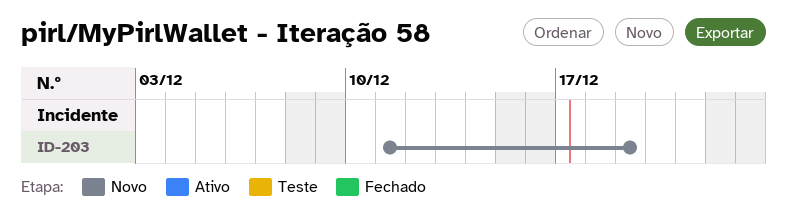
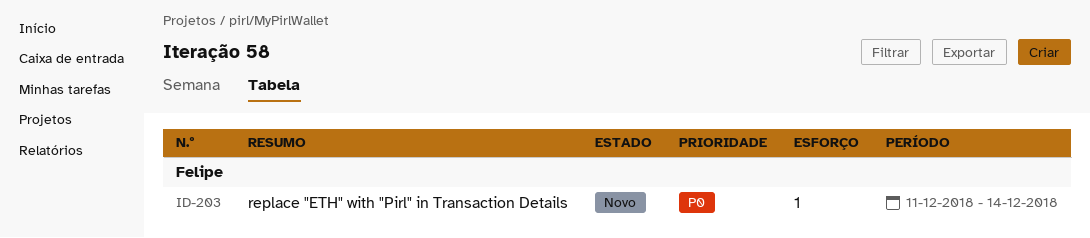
ID-203, due: Dec 19 -> Dec 14

